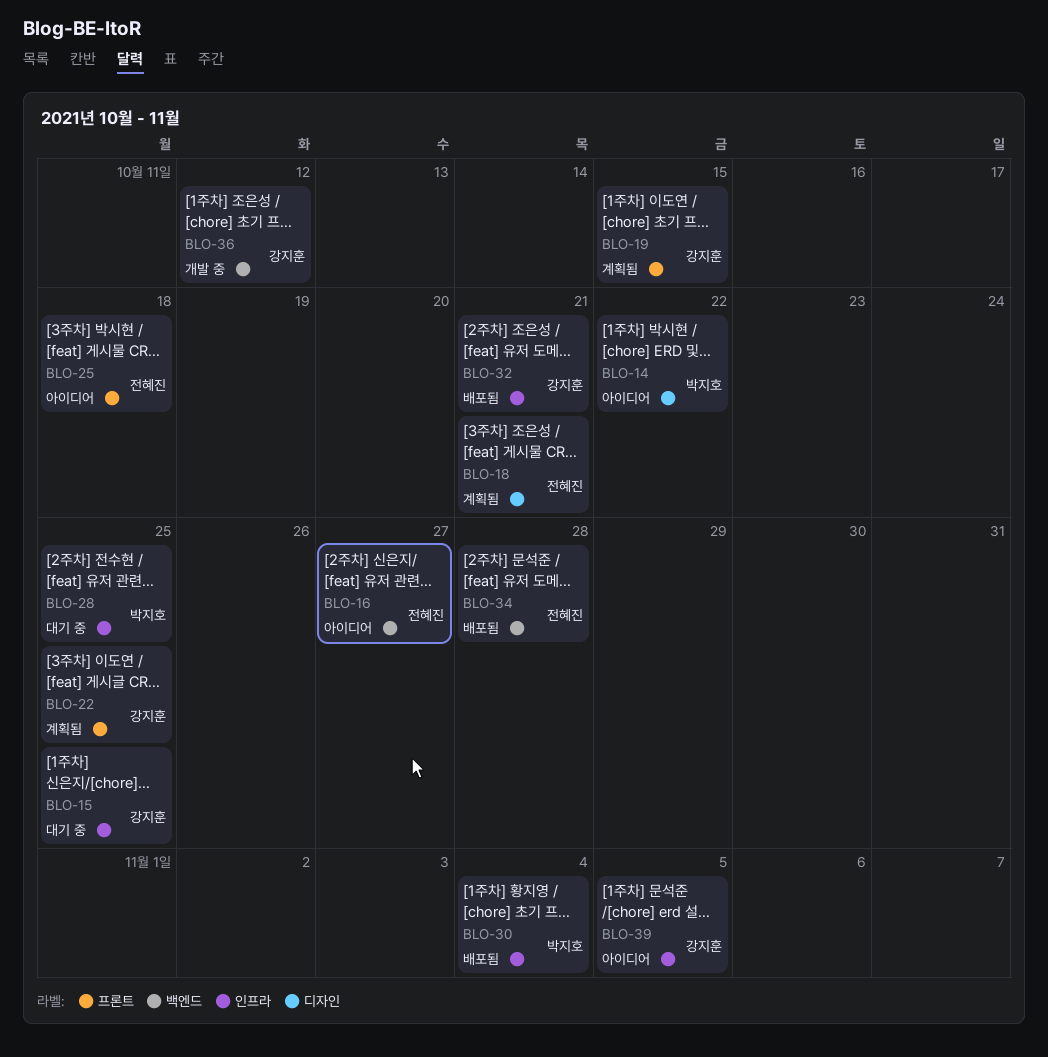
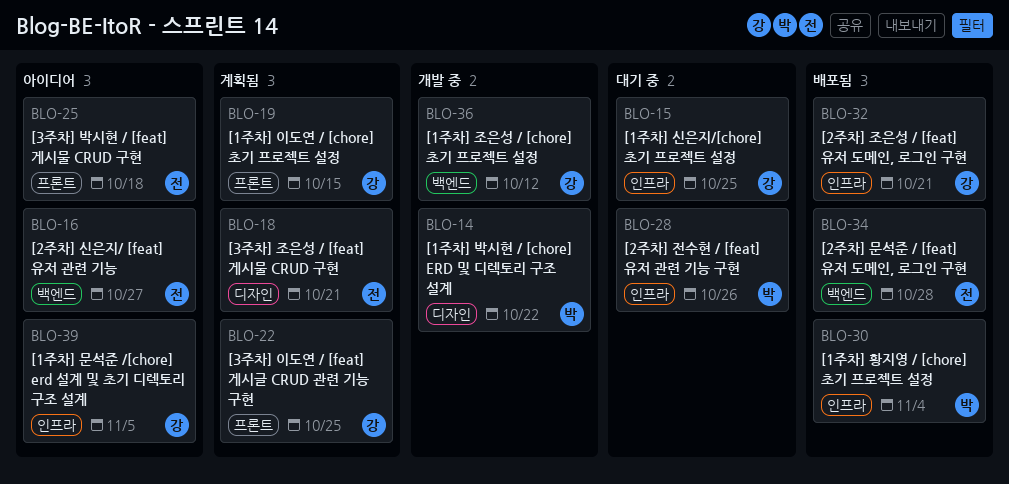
BLO-14, status: 아이디어 -> 개발 중
BLO-28, due: Oct 25 -> Oct 26

